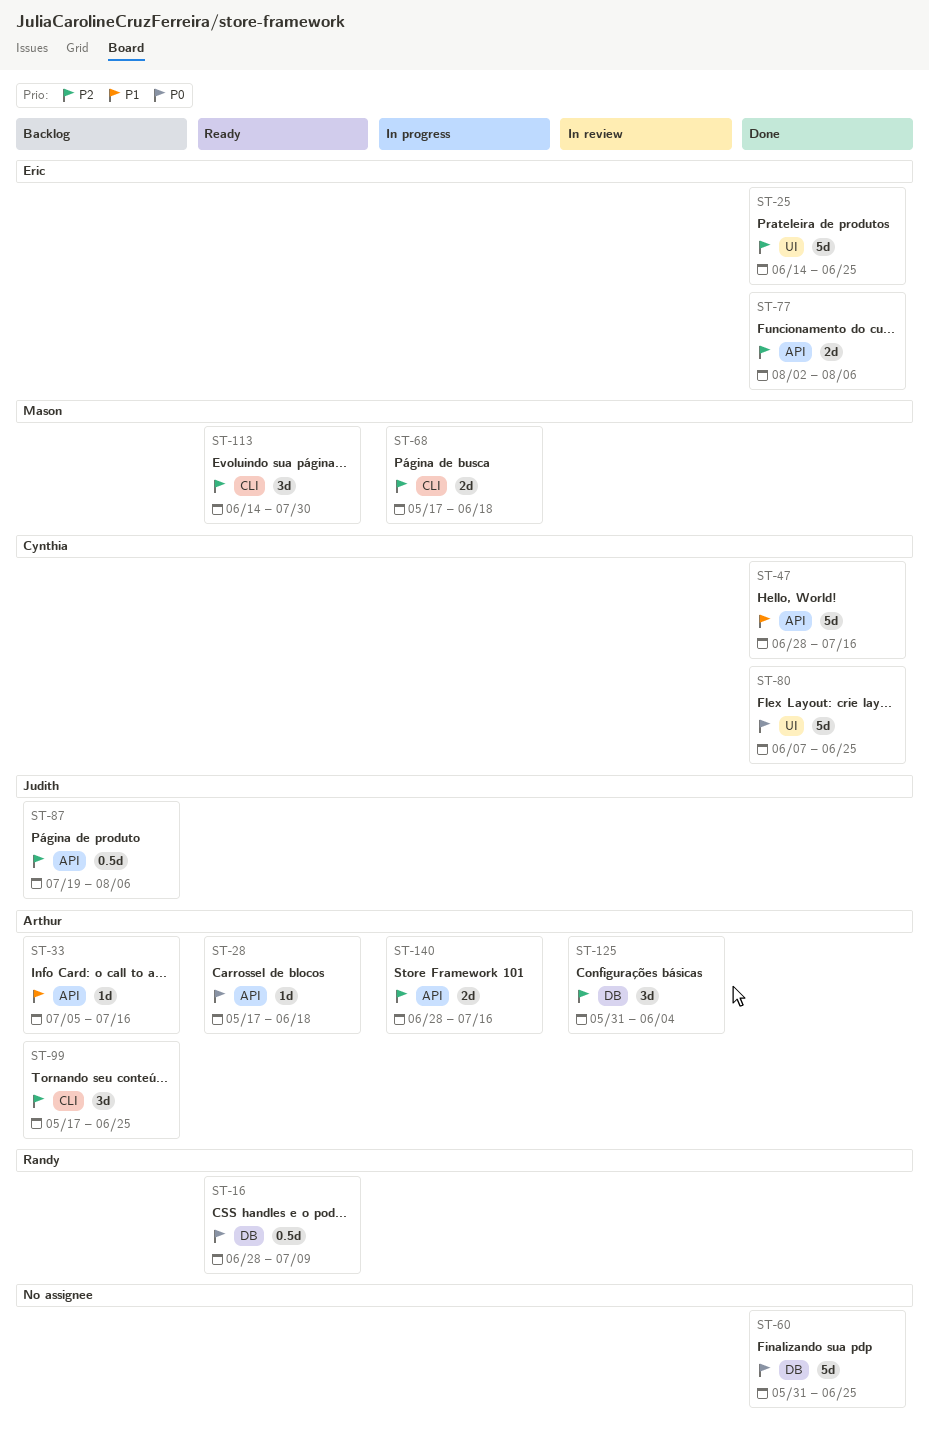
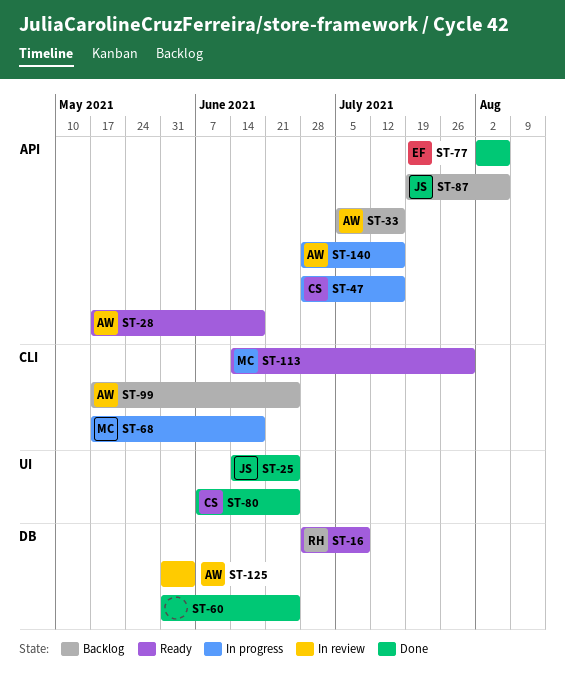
ST-25, owner: Eric -> Judith
ST-47, status: Done -> In progress

